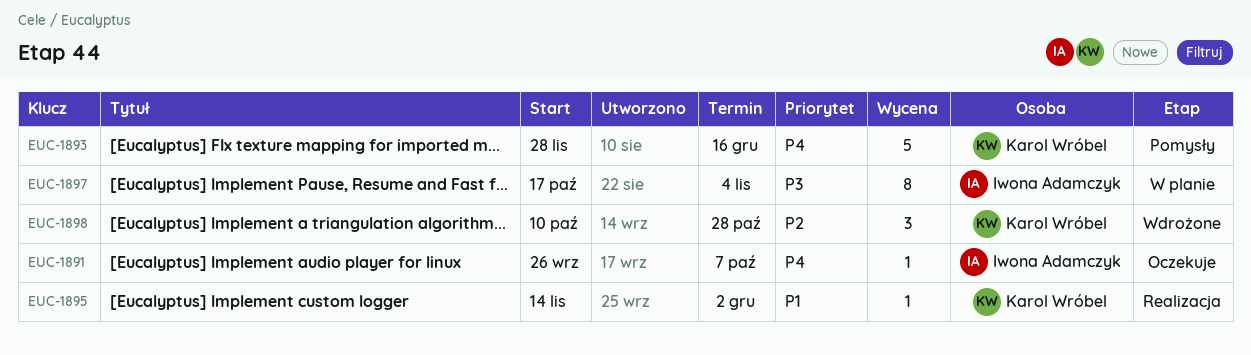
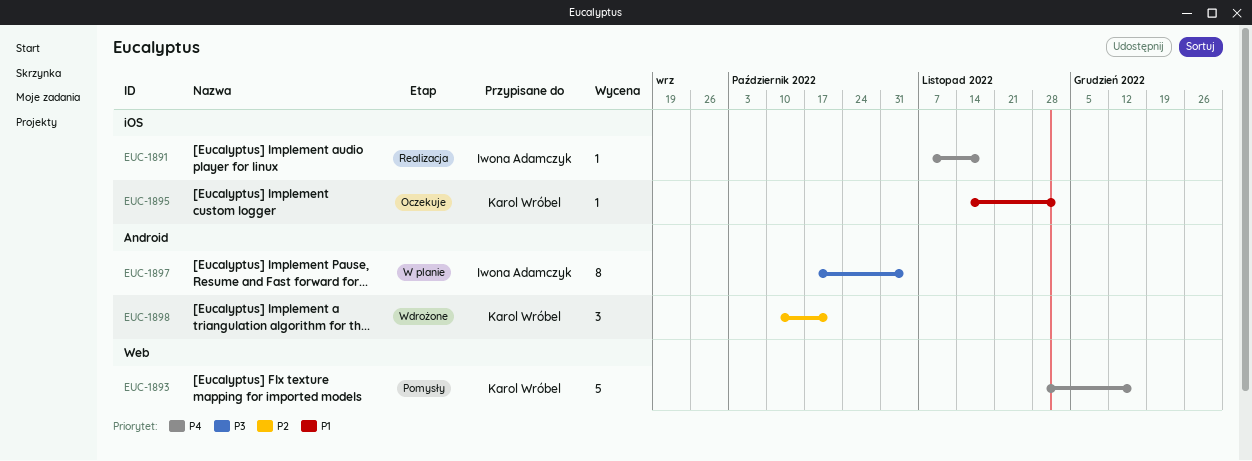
EUC-1891, status: Oczekuje -> Realizacja
EUC-1891, start: Sep 26 -> Nov 7
EUC-1891, due: Oct 7 -> Nov 18
EUC-1895, status: Realizacja -> Oczekuje
EUC-1898, due: Oct 28 -> Oct 21

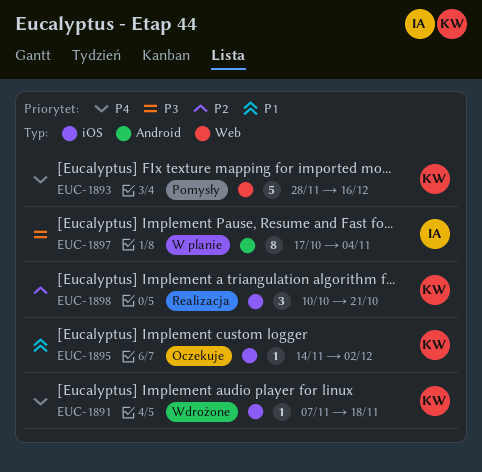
EUC-1891, status: Realizacja -> Wdrożone
EUC-1891, owner: Iwona Adamczyk -> Karol Wróbel
EUC-1898, status: Wdrożone -> Realizacja
EUC-1898, label: Android -> iOS

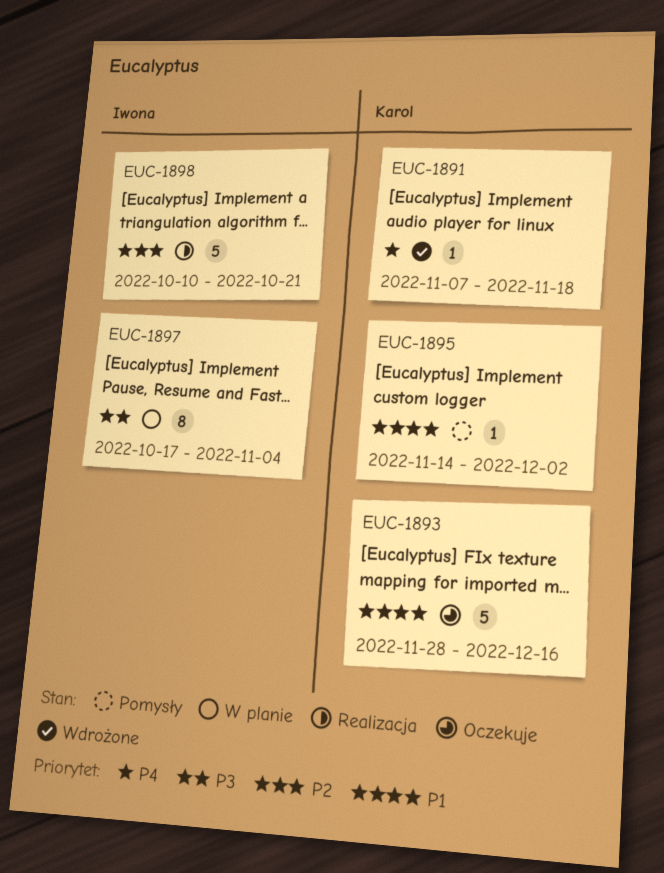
EUC-1893, status: Pomysły -> Oczekuje
EUC-1893, priority: P4 -> P1
EUC-1895, status: Oczekuje -> Pomysły
EUC-1898, owner: Karol -> Iwona
EUC-1898, estimate: 3 -> 5

